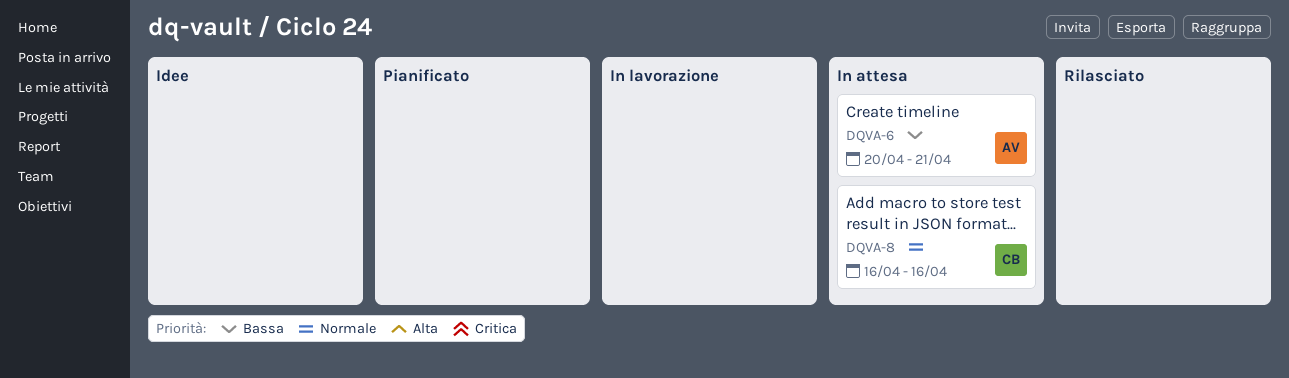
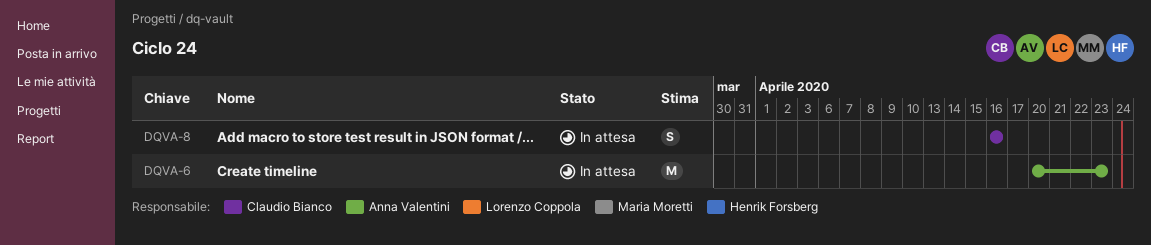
DQVA-6, due: Apr 21 -> Apr 23

